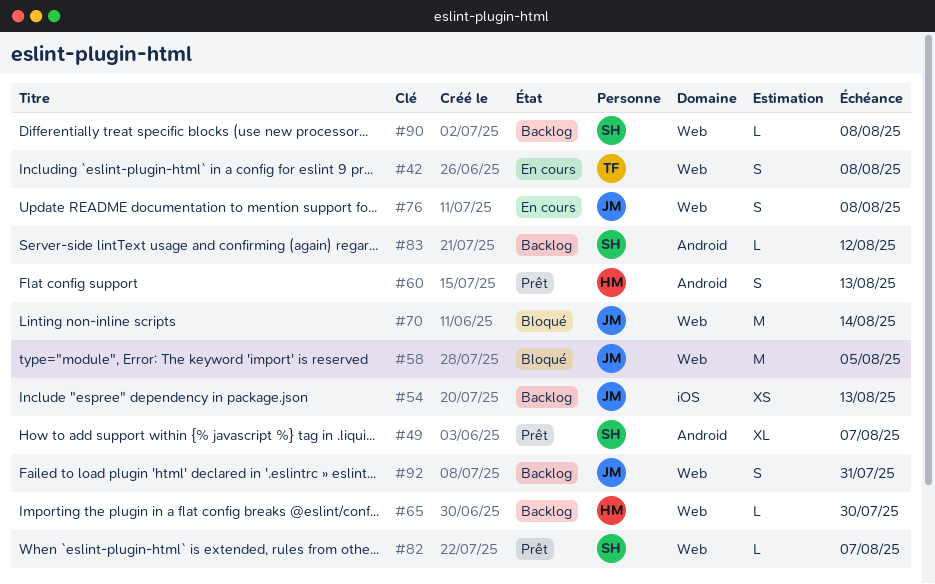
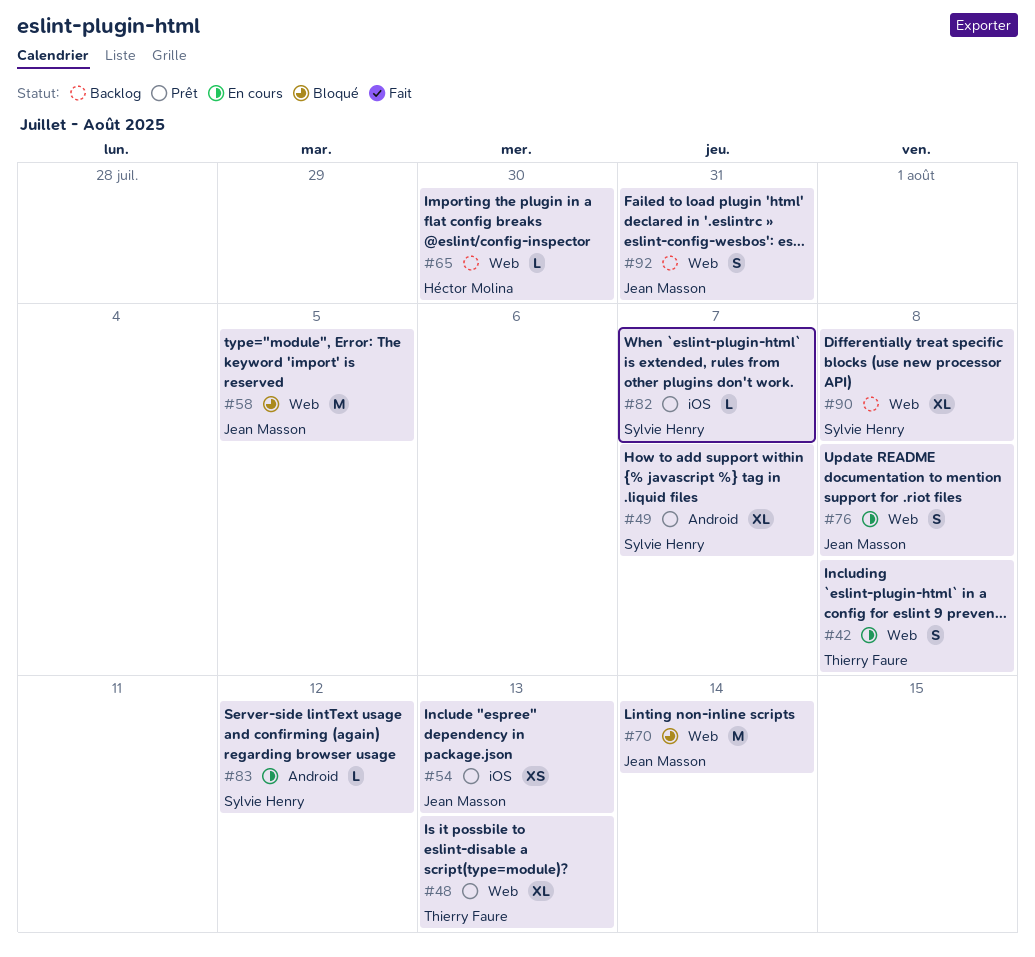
#48: none -> present
#54, status: Backlog -> Prêt
#60: present -> none
#82, label: Web -> iOS
#83, status: Backlog -> En cours
#90, estimate: L -> XL

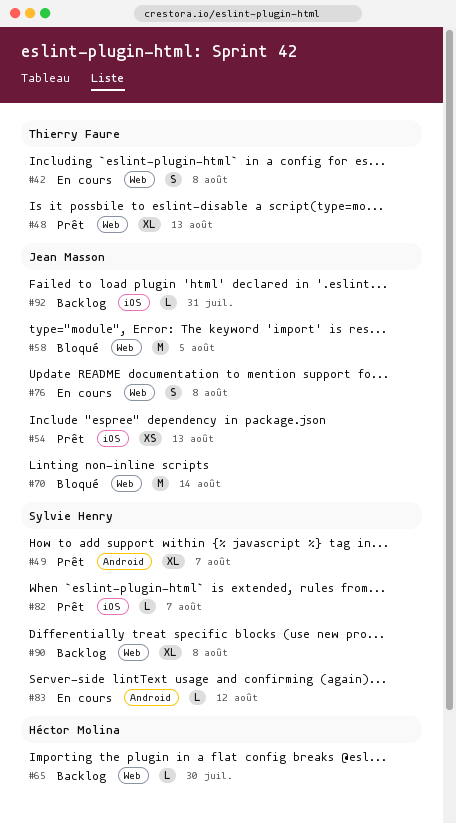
#92, label: Web -> iOS
#92, estimate: S -> L

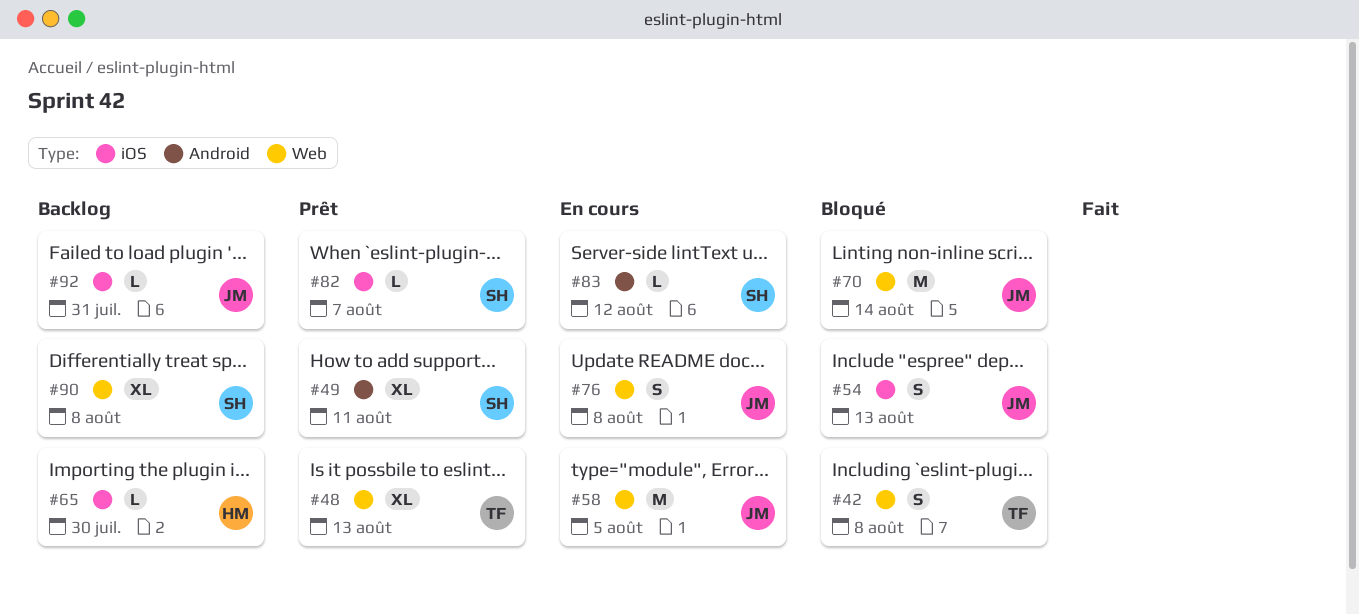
#42, status: En cours -> Bloqué
#49, due: Aug 7 -> Aug 11
#54, status: Prêt -> Bloqué
#54, estimate: XS -> S
#58, status: Bloqué -> En cours
#65, label: Web -> iOS

